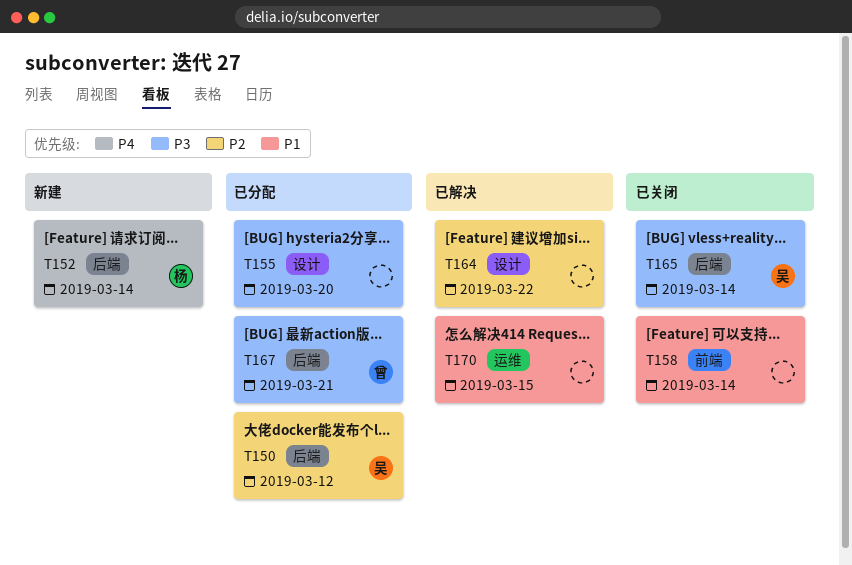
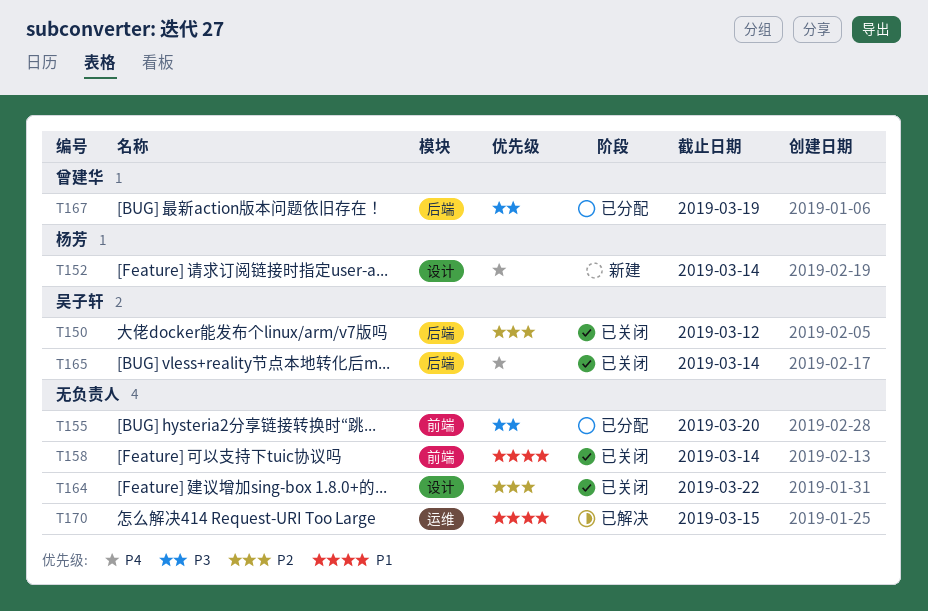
T150, status: 已分配 -> 已关闭
T152, label: 后端 -> 设计
T155, label: 设计 -> 前端
T164, status: 已解决 -> 已关闭
T165, priority: P3 -> P4
T167, due: Mar 21 -> Mar 19

